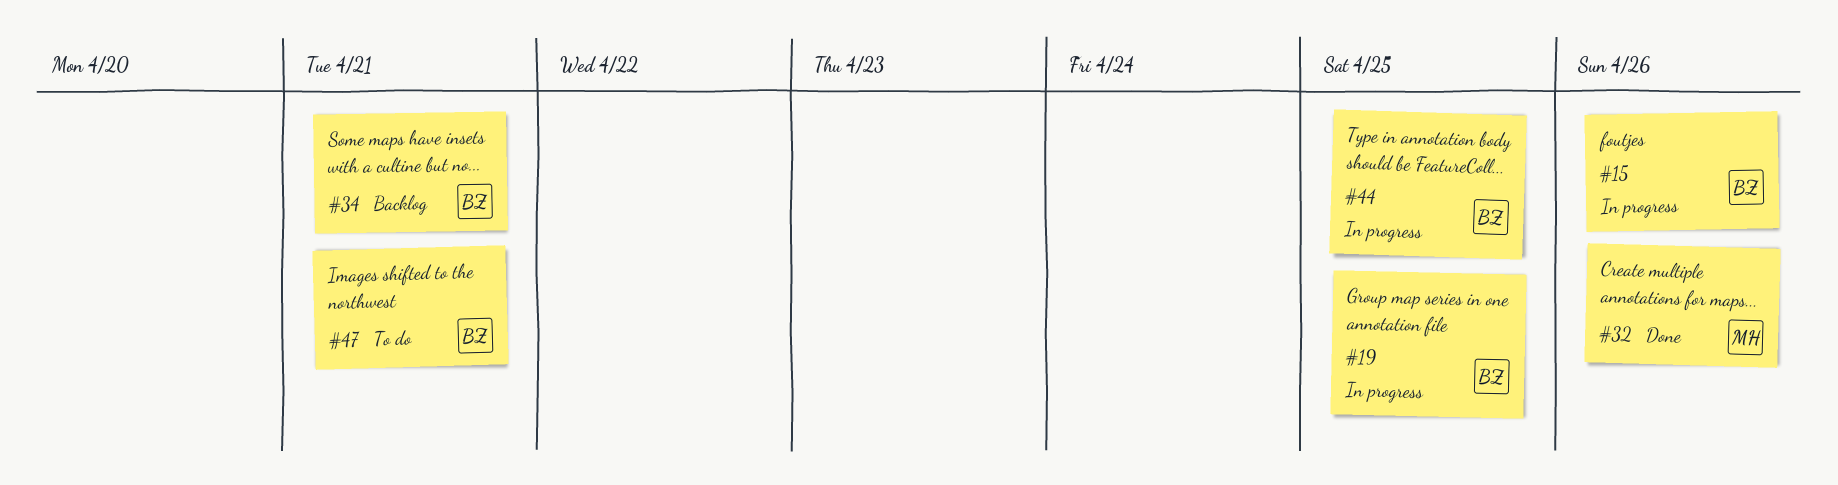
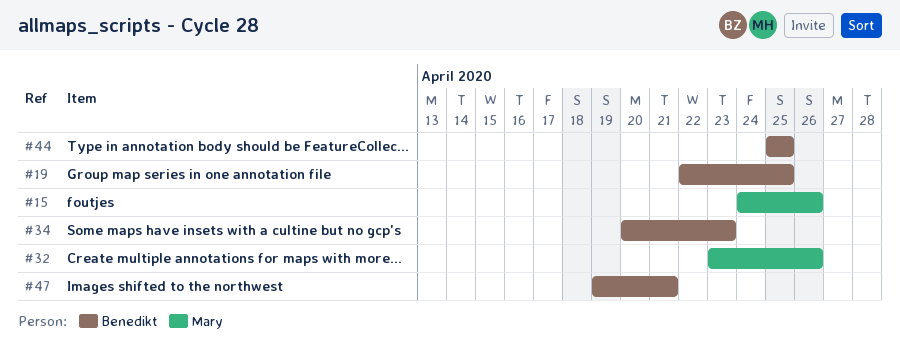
#15, owner: Benedikt -> Mary
#34, due: Apr 21 -> Apr 23

